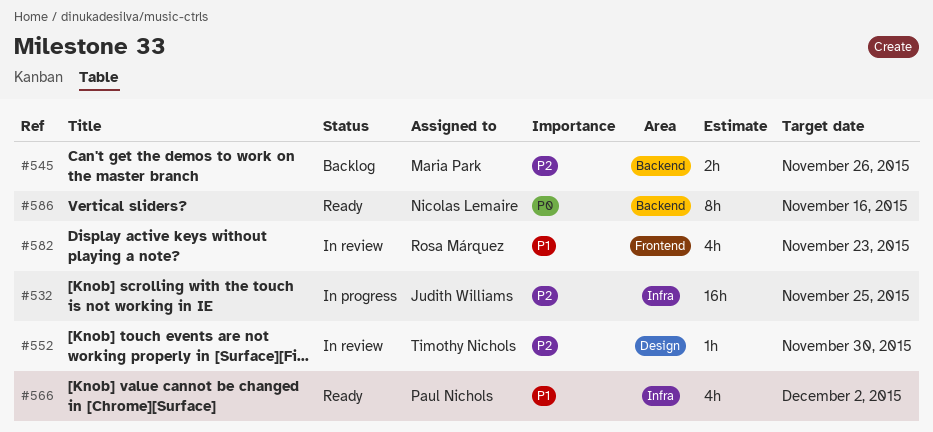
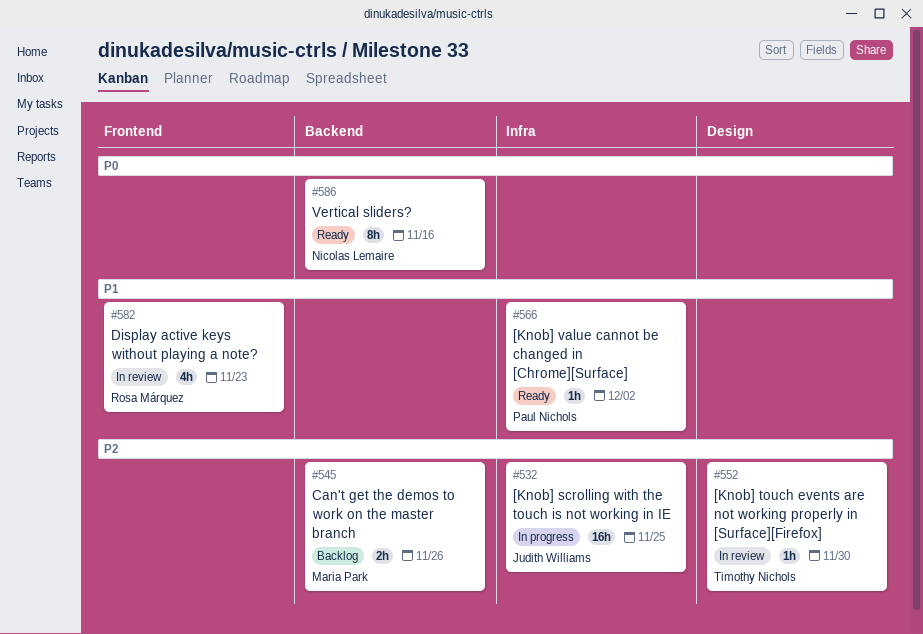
#566, estimate: 4h -> 1h

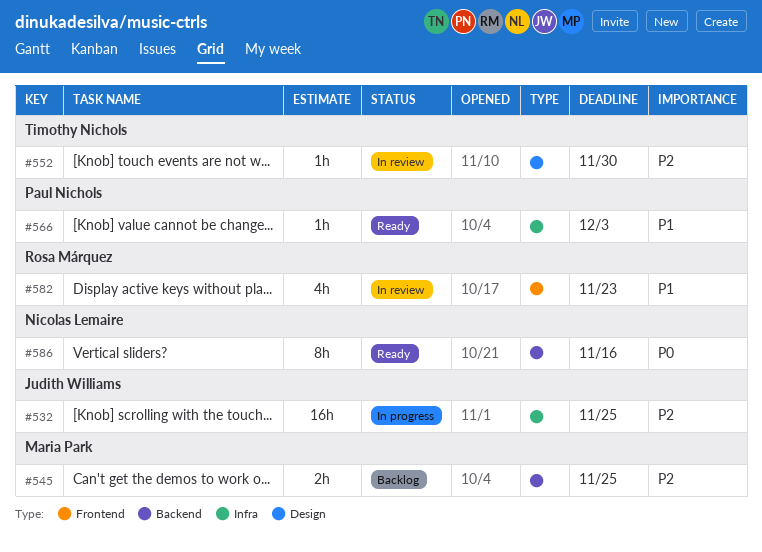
#545, due: Nov 26 -> Nov 25
#566, due: Dec 2 -> Dec 3

